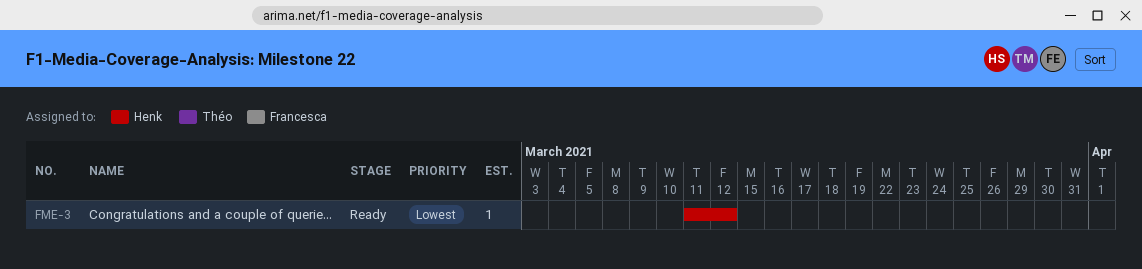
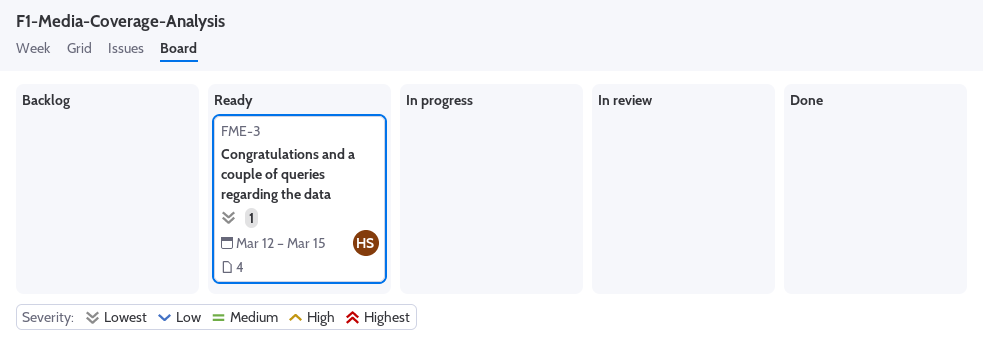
FME-3, start: Mar 11 -> Mar 12
FME-3, due: Mar 12 -> Mar 15

